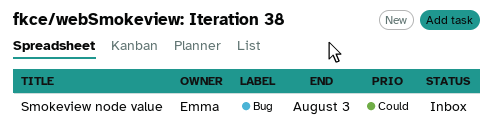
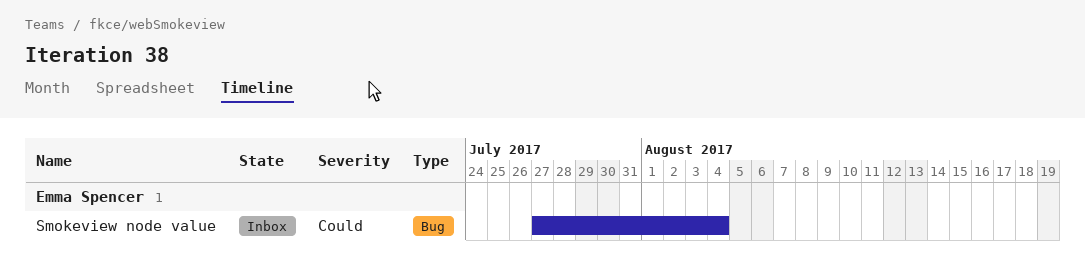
Smokeview node value, due: Aug 3 -> Aug 4

